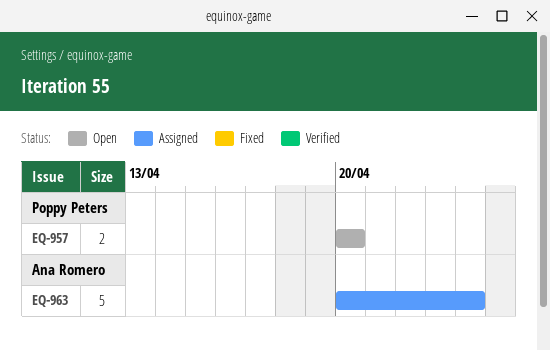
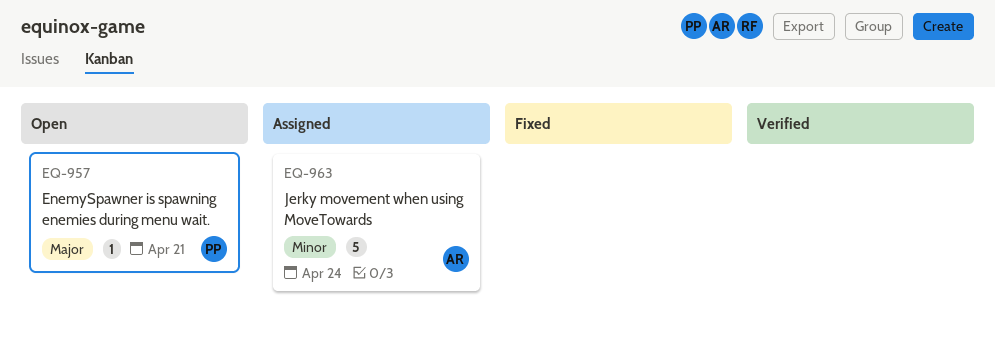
EQ-957, estimate: 2 -> 1
EQ-957, due: Apr 20 -> Apr 21

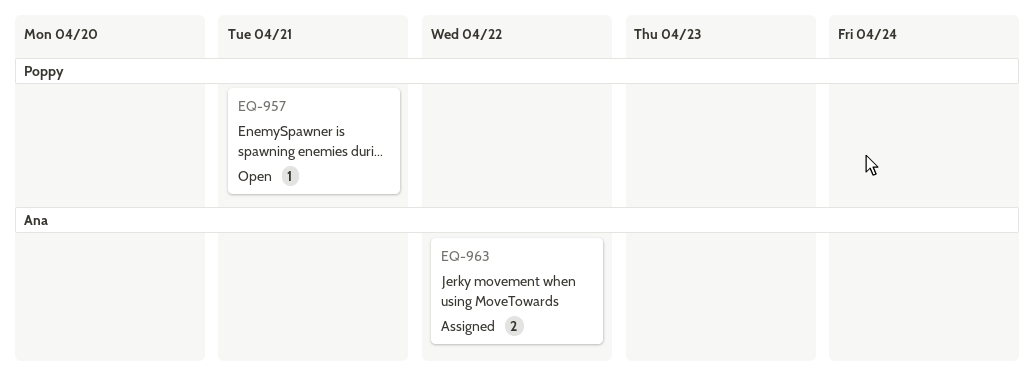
EQ-963, estimate: 5 -> 2
EQ-963, due: Apr 24 -> Apr 22

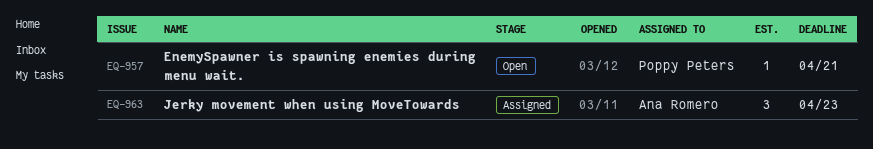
EQ-963, estimate: 2 -> 3
EQ-963, due: Apr 22 -> Apr 23

